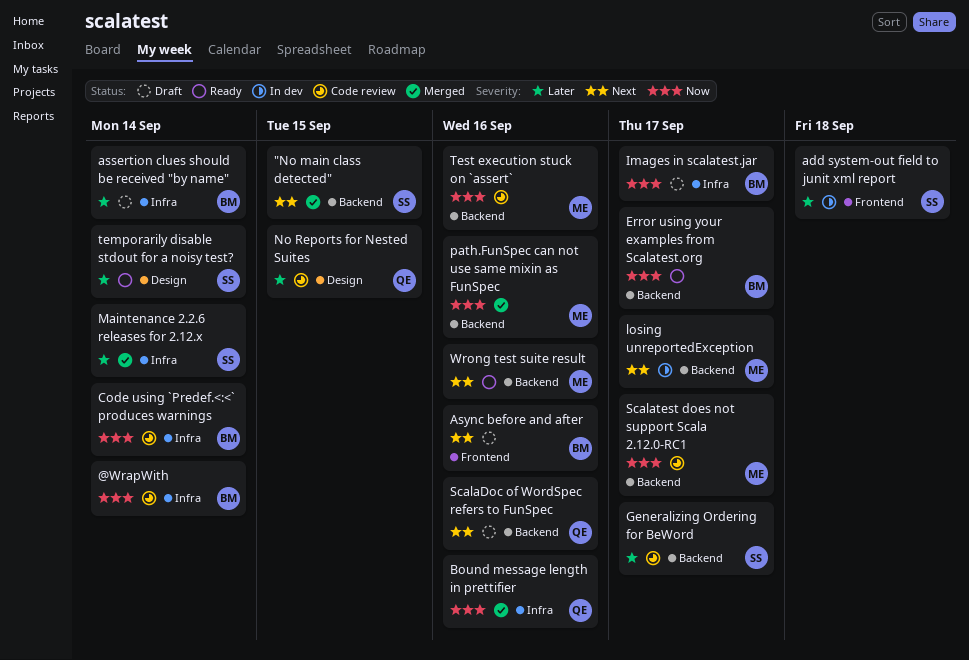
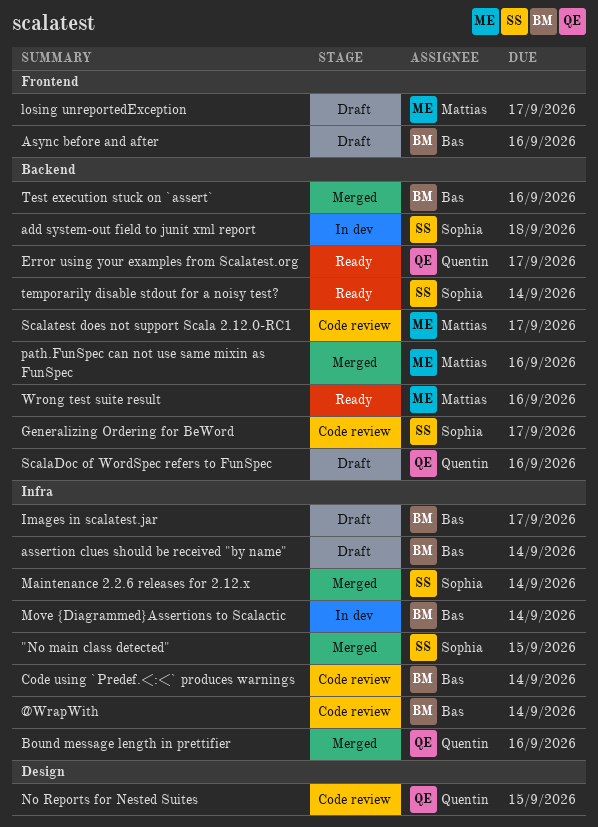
"No main class detected", label: Backend -> Infra
add system-out field to junit xml report, label: Frontend -> Backend
Error using your examples from Scalatest.org, owner: Bas -> Quentin
losing unreportedException, status: In dev -> Draft
losing unreportedException, label: Backend -> Frontend
Move {Diagrammed}Assertions to Scalactic: none -> present
temporarily disable stdout for a noisy test?, label: Design -> Backend
Test execution stuck on `assert`, status: Code review -> Merged
Test execution stuck on `assert`, owner: Mattias -> Bas

